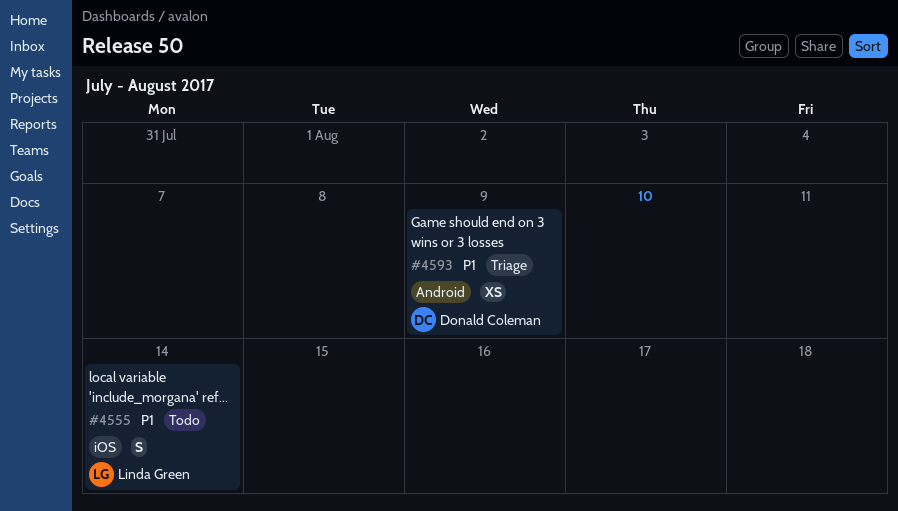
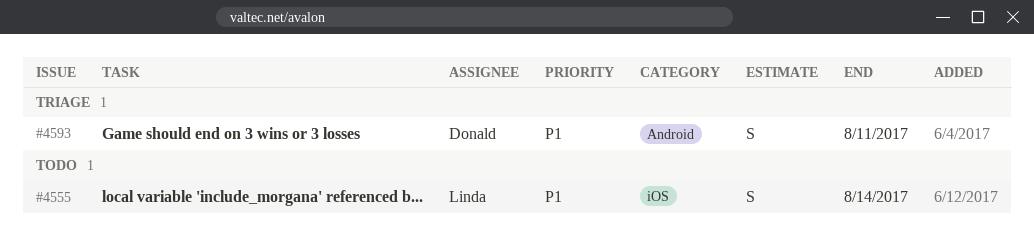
#4593, estimate: XS -> S
#4593, due: Aug 9 -> Aug 11

